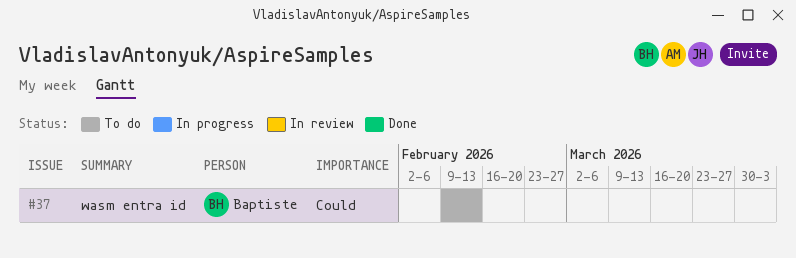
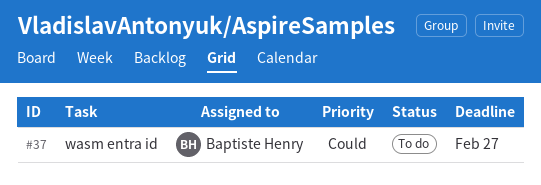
#37, due: Feb 13 -> Feb 27

